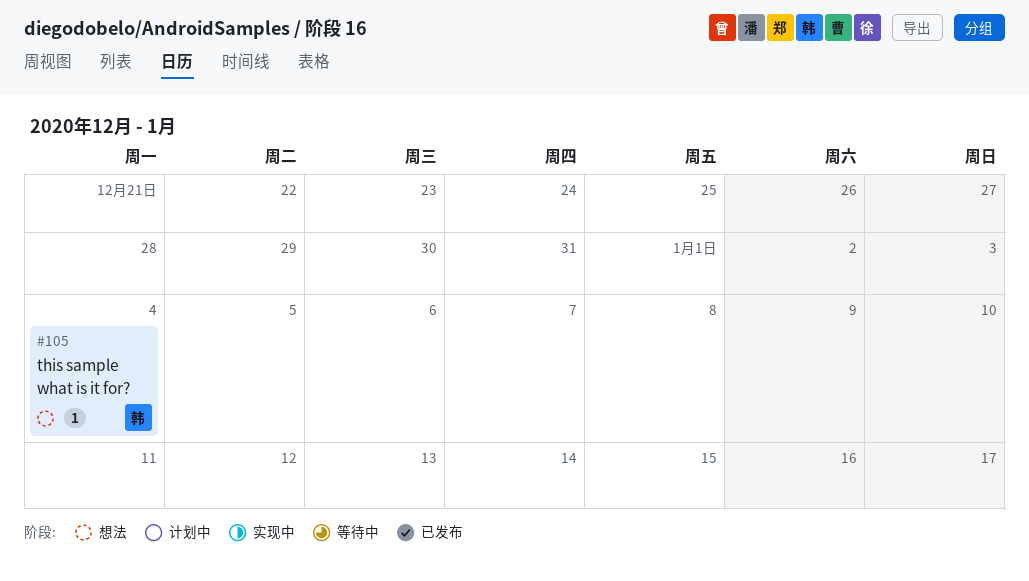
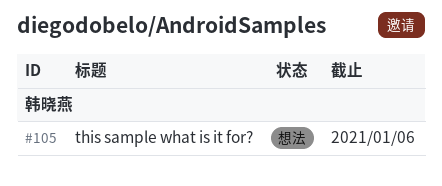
#105, due: Jan 4 -> Jan 6

